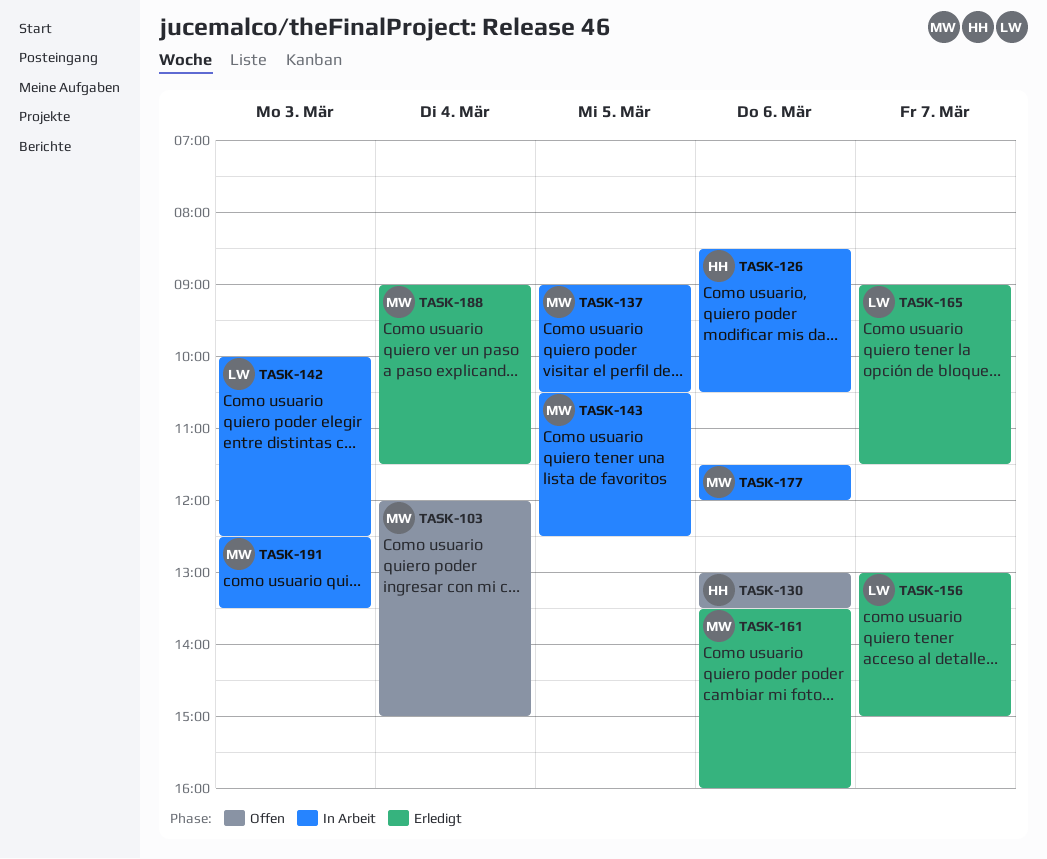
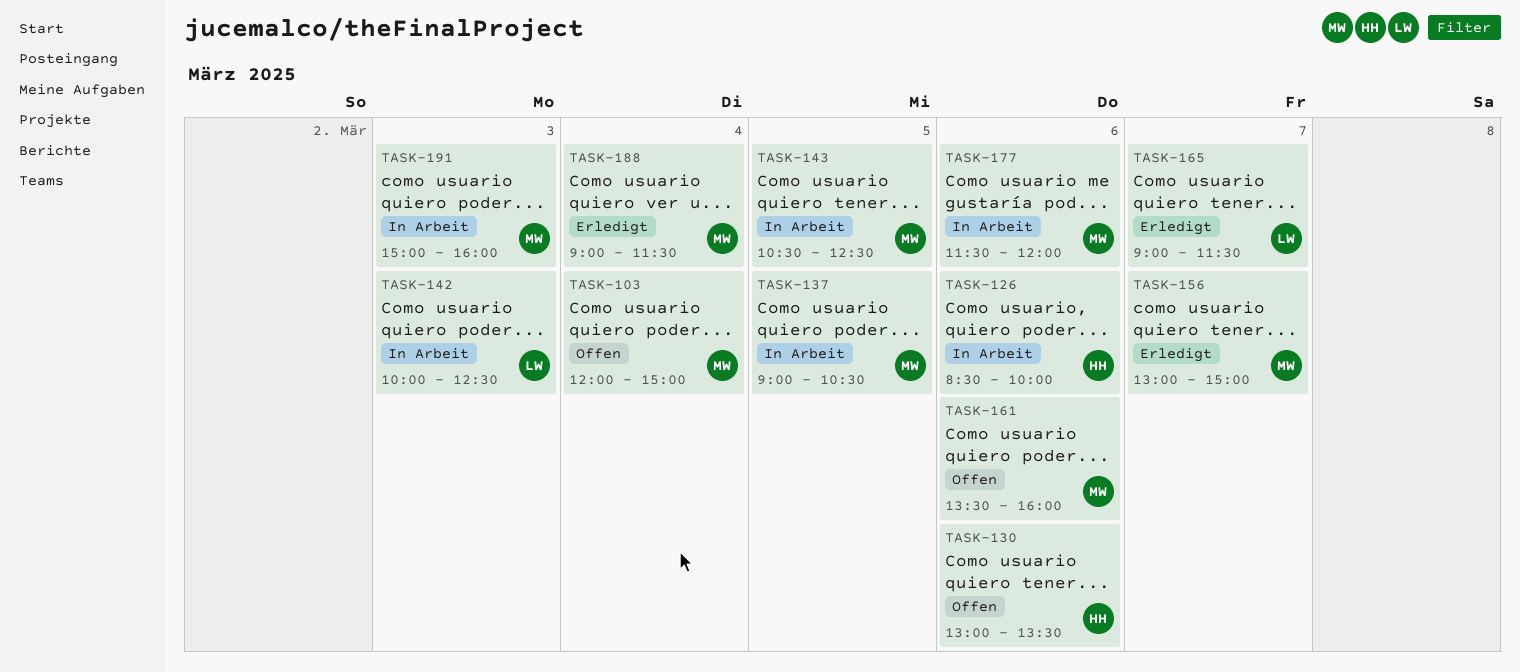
TASK-126, ends: 10:30 -> 10:00
TASK-156, owner: LW -> MW
TASK-161, status: Erledigt -> Offen
TASK-191, begins: 12:30 -> 15:00
TASK-191, ends: 13:30 -> 16:00

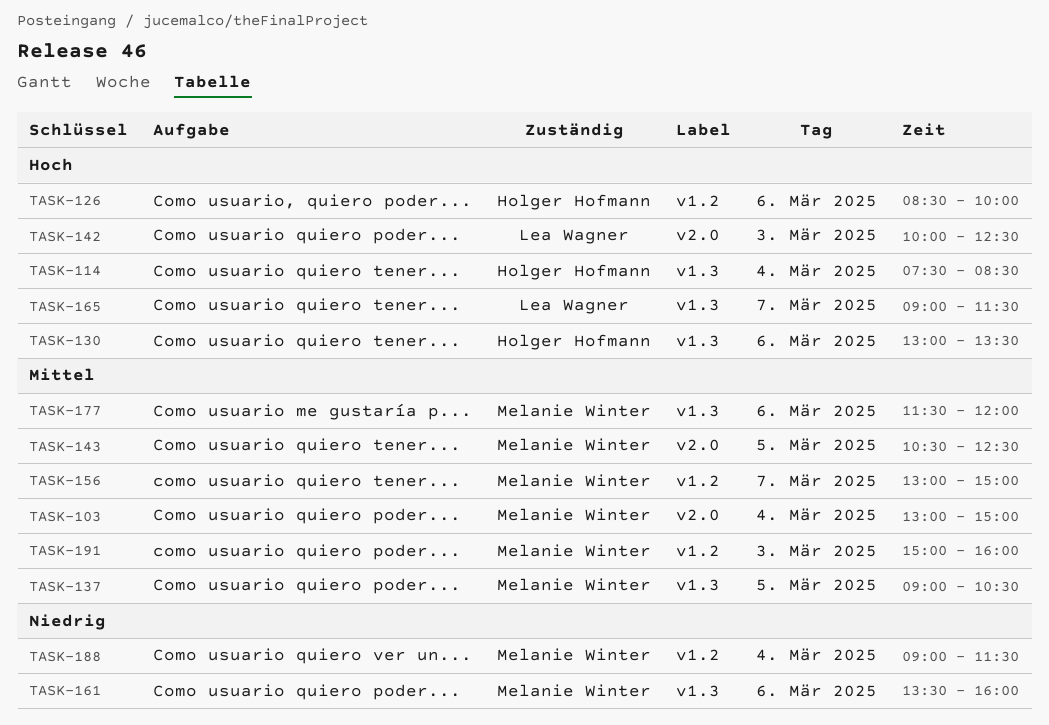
TASK-103, begins: 12:00 -> 13:00
TASK-114: none -> present

